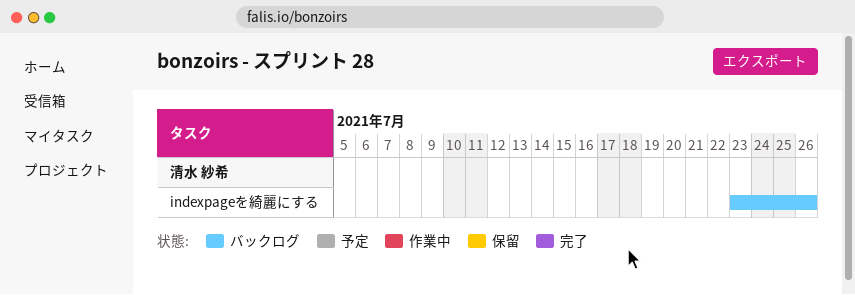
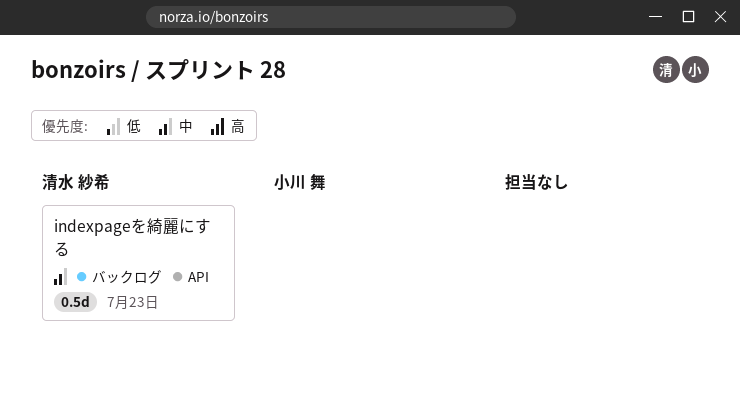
indexpageを綺麗にする, due: Jul 26 -> Jul 23

